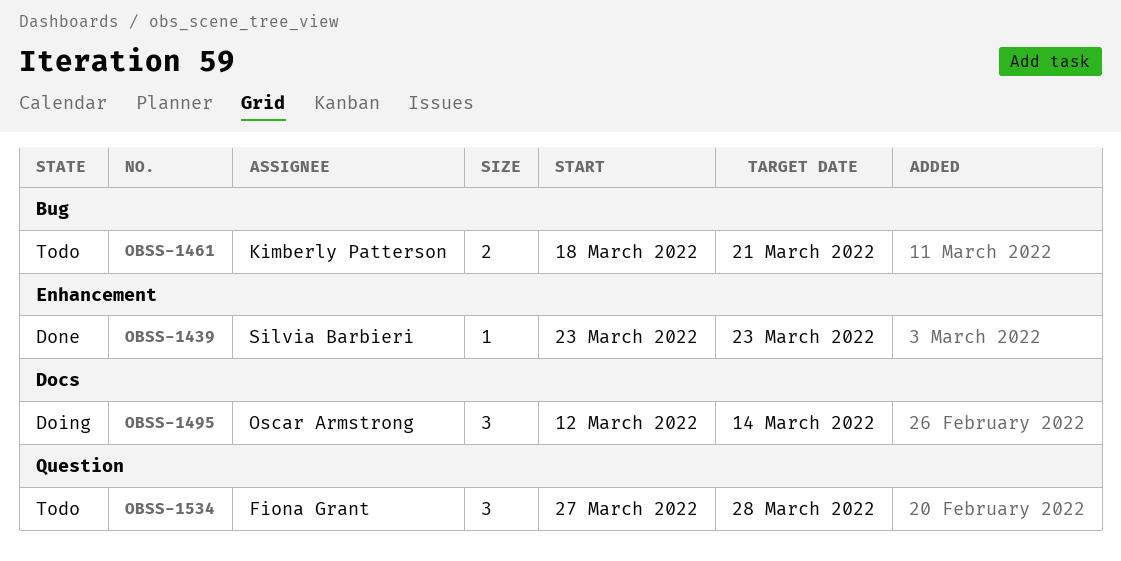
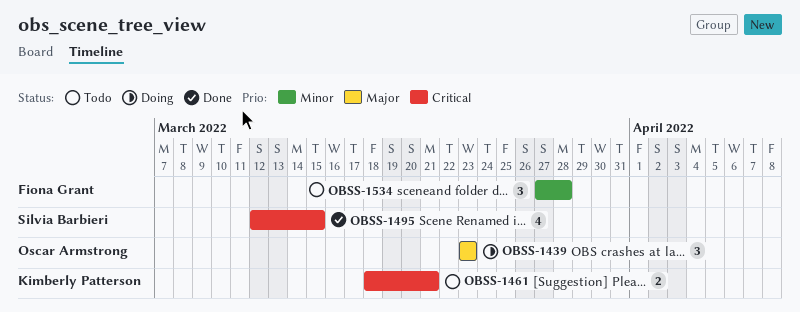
OBSS-1439, status: Done -> Doing
OBSS-1439, owner: Silvia Barbieri -> Oscar Armstrong
OBSS-1439, estimate: 1 -> 3
OBSS-1495, status: Doing -> Done
OBSS-1495, owner: Oscar Armstrong -> Silvia Barbieri
OBSS-1495, estimate: 3 -> 4
OBSS-1495, due: Mar 14 -> Mar 15

